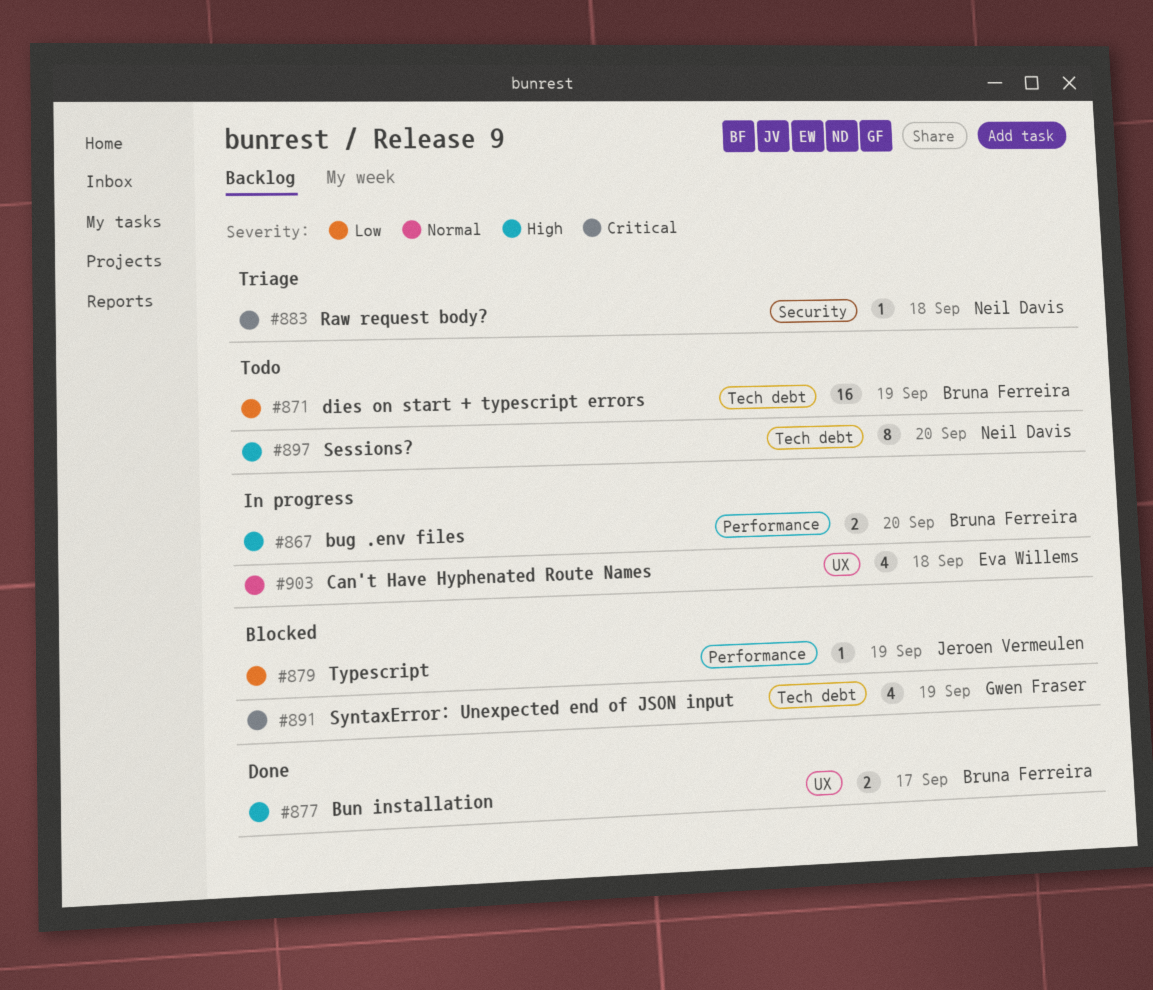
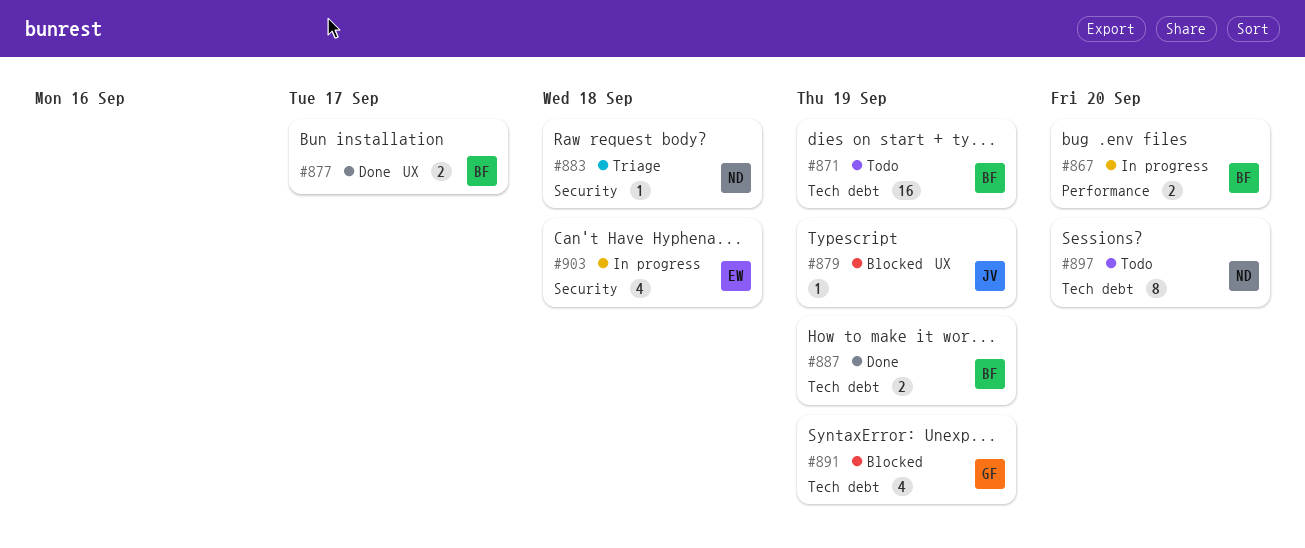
#879, label: Performance -> UX
#887: none -> present
#903, label: UX -> Security

